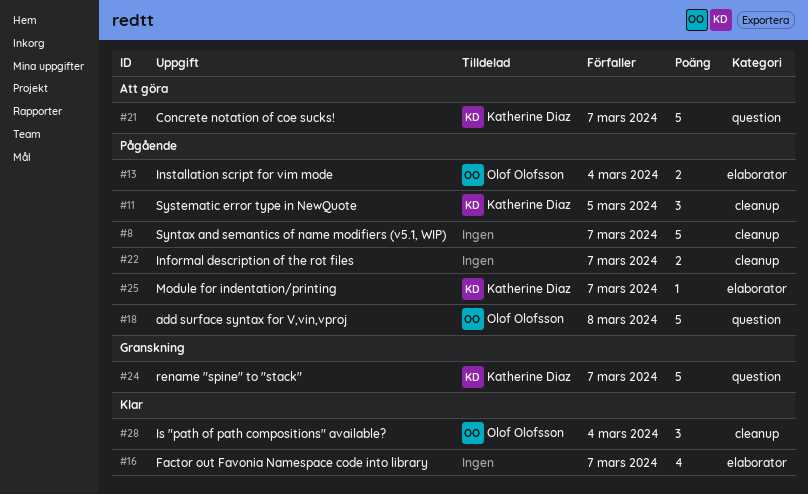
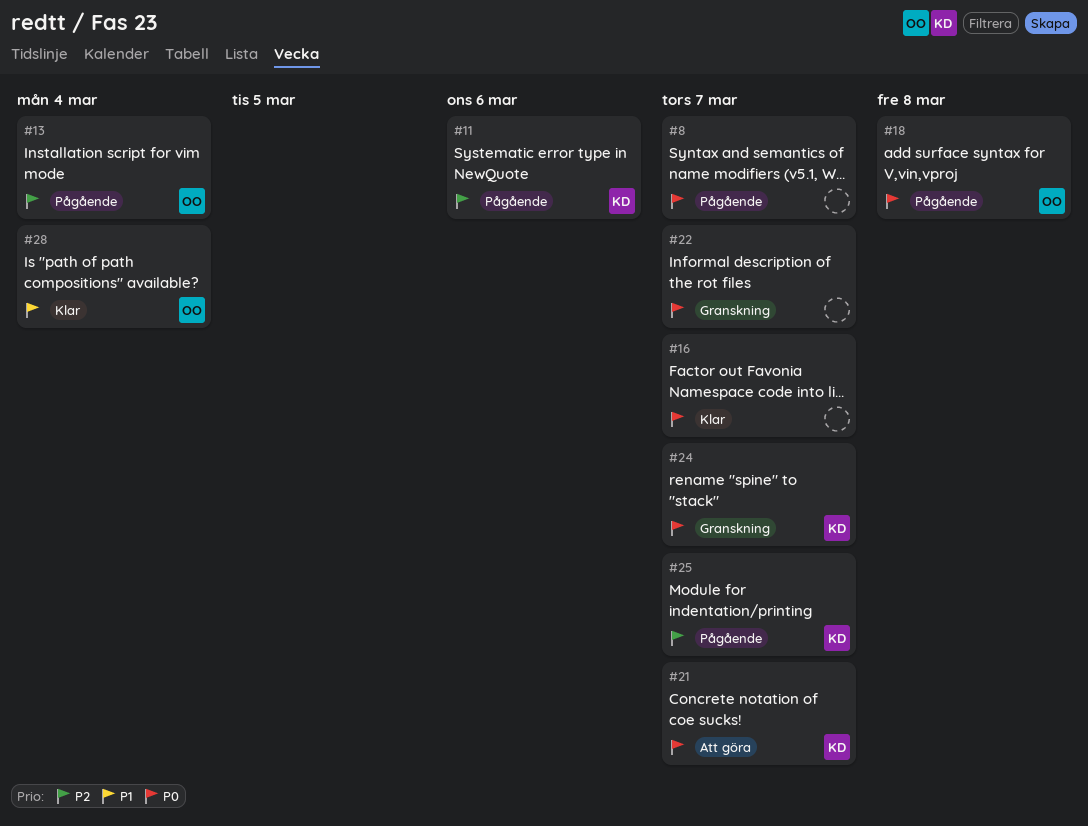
#11, due: Mar 5 -> Mar 6
#22, status: Pågående -> Granskning

